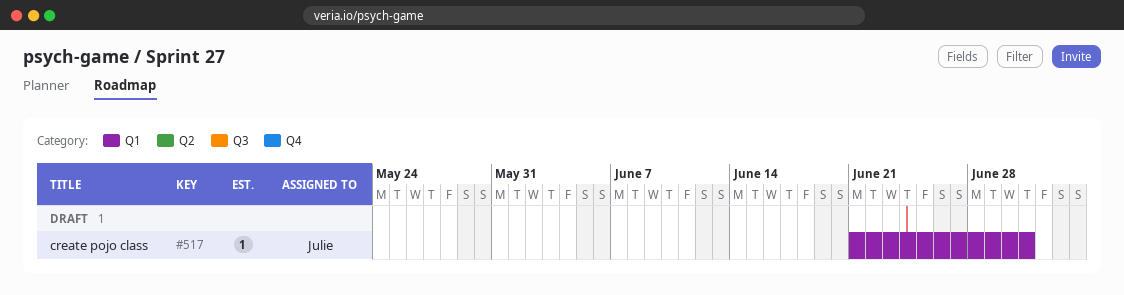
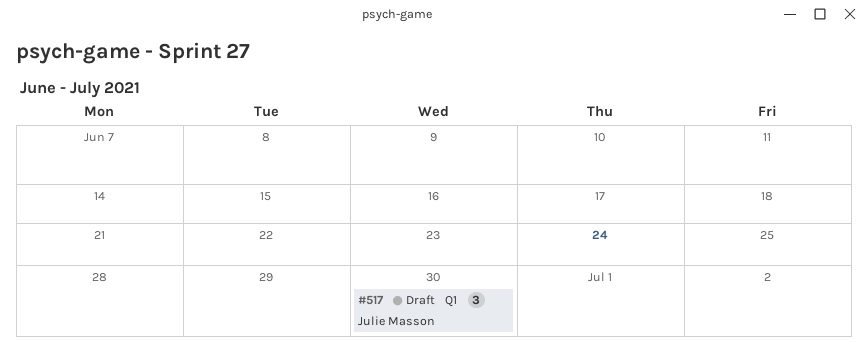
#517, estimate: 1 -> 3
#517, due: Jul 1 -> Jun 30

